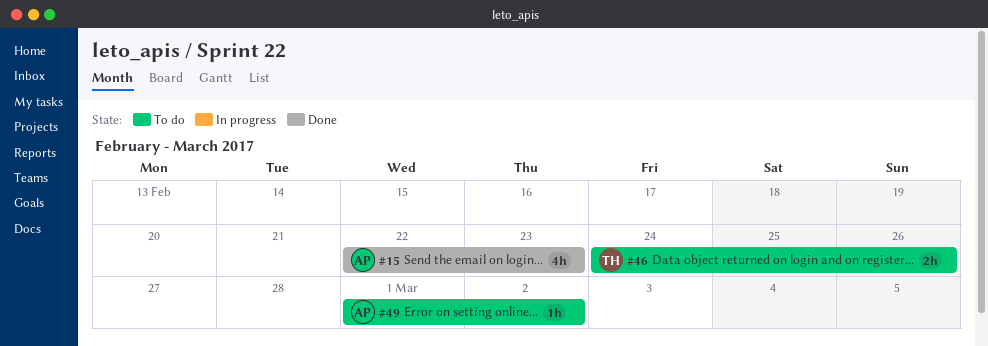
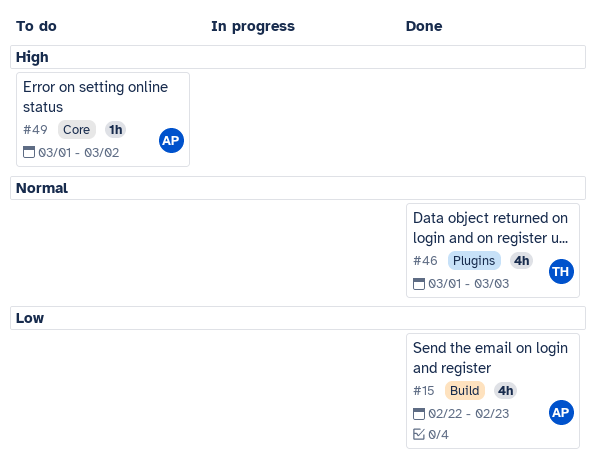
#46, status: To do -> Done
#46, estimate: 2h -> 4h
#46, start: Feb 24 -> Mar 1
#46, due: Feb 26 -> Mar 3

